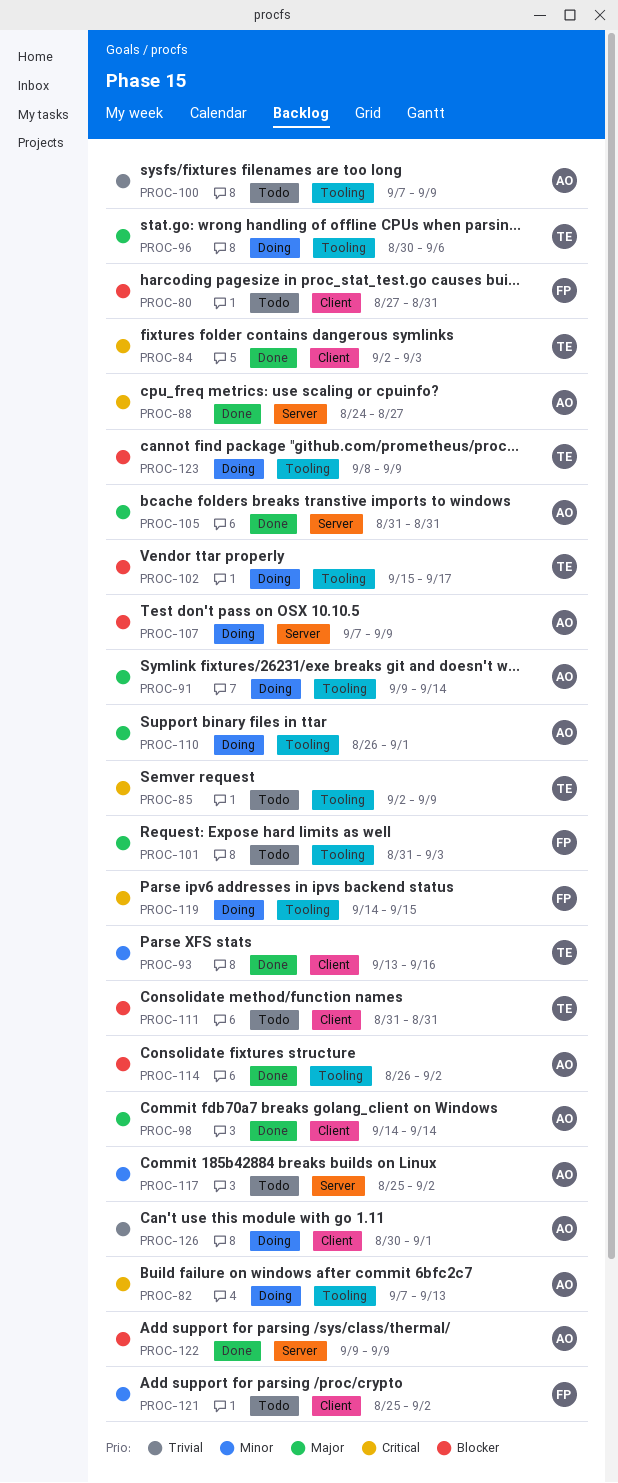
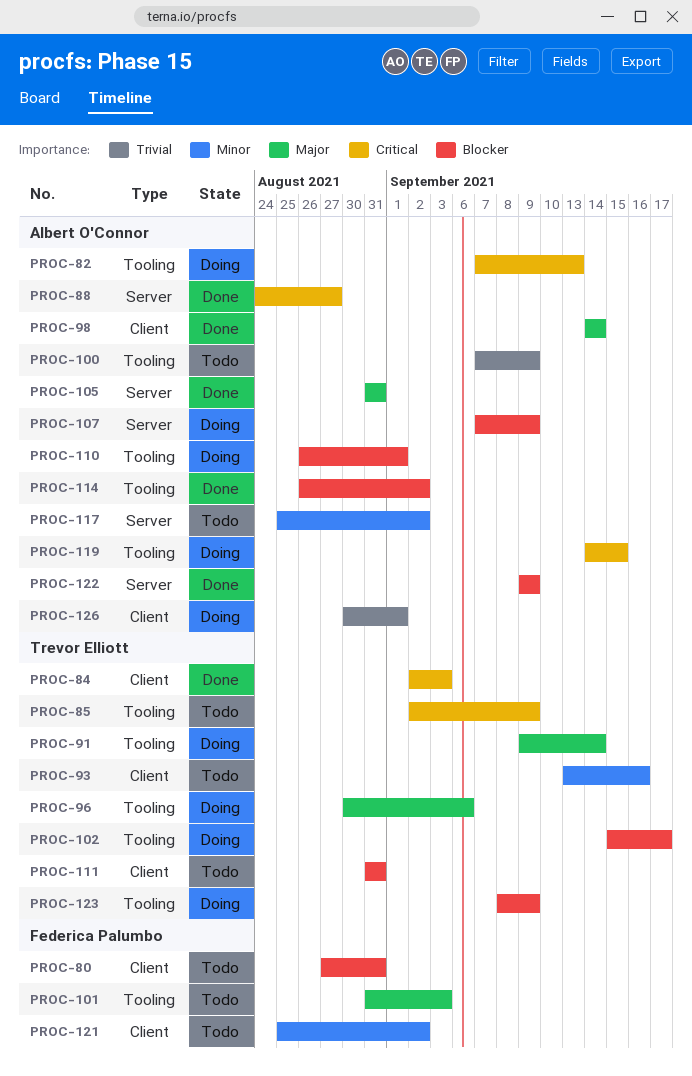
PROC-91, owner: Albert O'Connor -> Trevor Elliott
PROC-93, status: Done -> Todo
PROC-110, priority: Major -> Blocker
PROC-119, owner: Federica Palumbo -> Albert O'Connor

